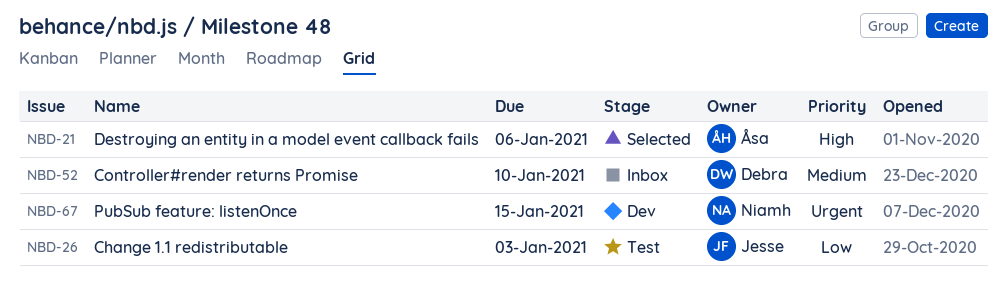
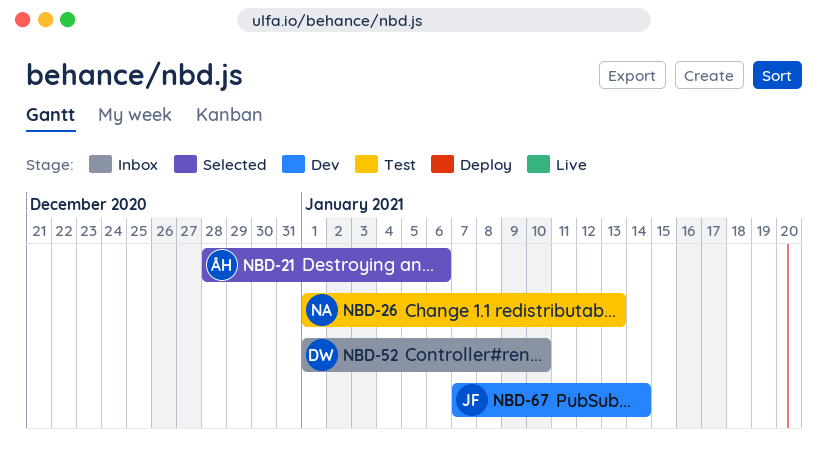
NBD-26, owner: Jesse -> Niamh
NBD-26, due: Jan 3 -> Jan 13
NBD-67, owner: Niamh -> Jesse
NBD-67, due: Jan 15 -> Jan 14

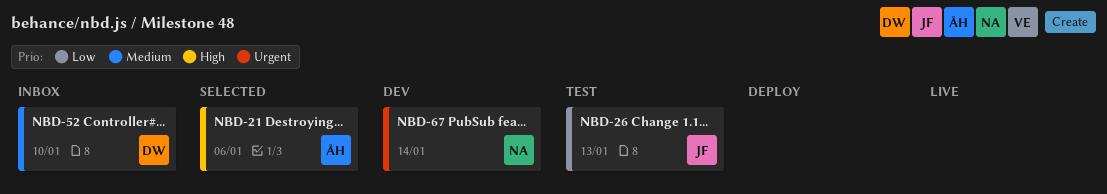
NBD-26, owner: NA -> JF
NBD-67, owner: JF -> NA

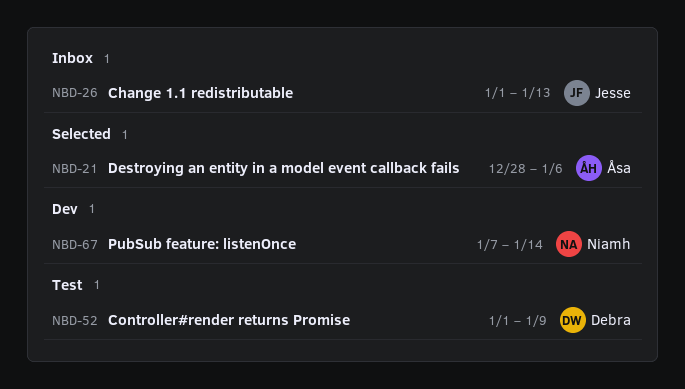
NBD-26, status: Test -> Inbox
NBD-52, status: Inbox -> Test
NBD-52, due: Jan 10 -> Jan 9

